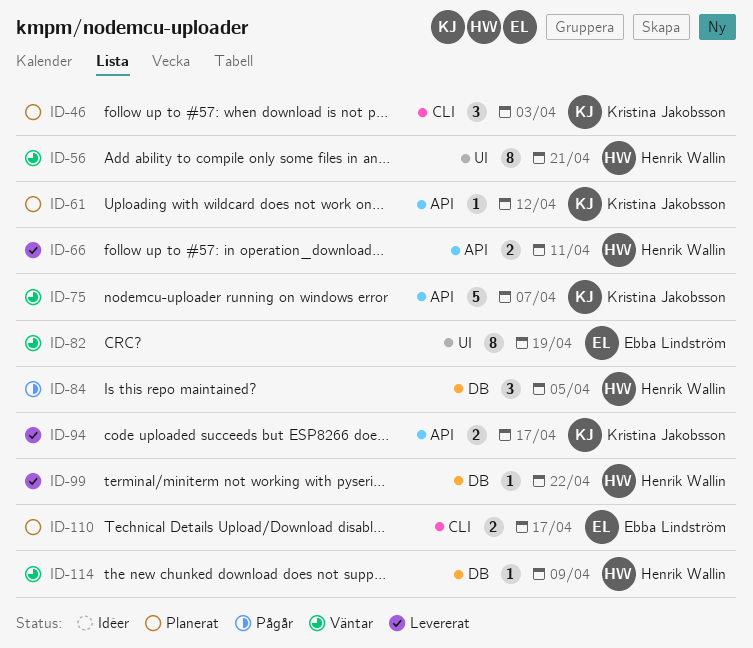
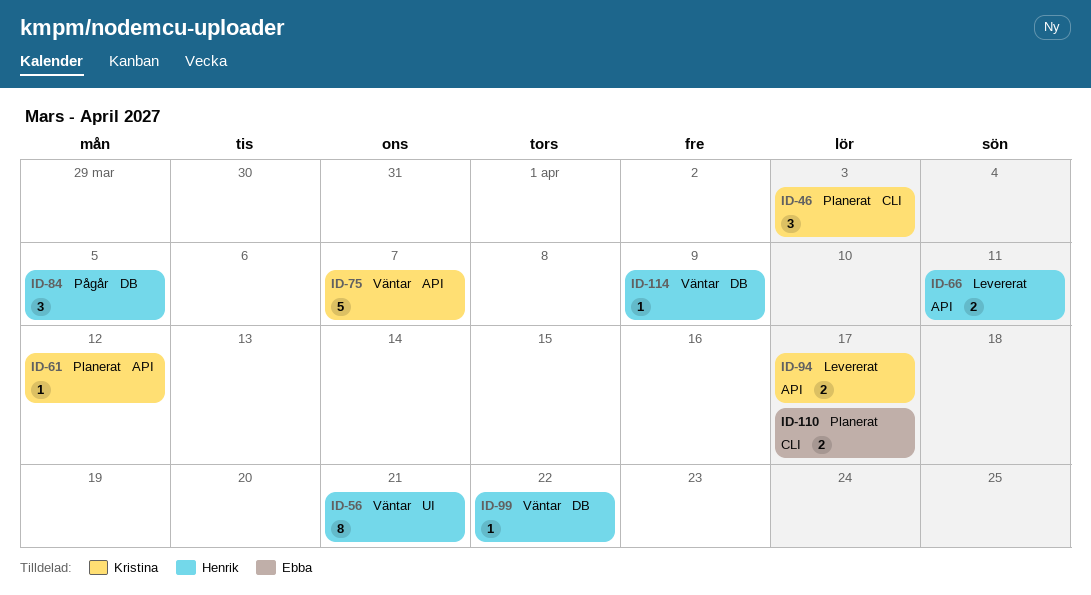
ID-82: present -> none
ID-99, status: Levererat -> Väntar

